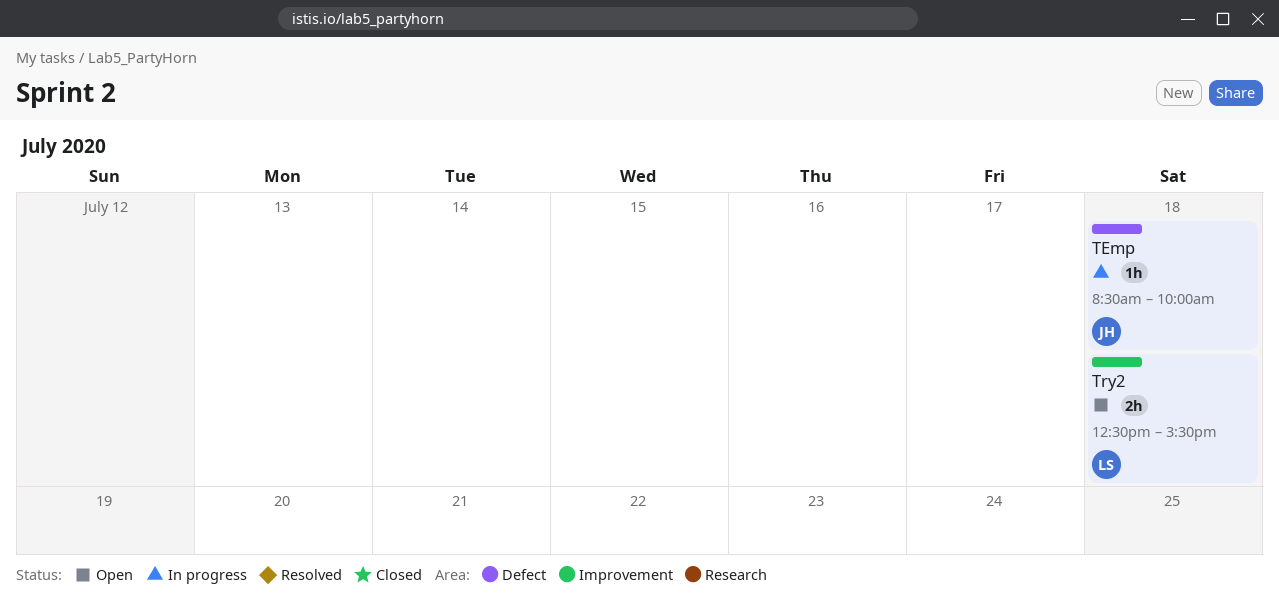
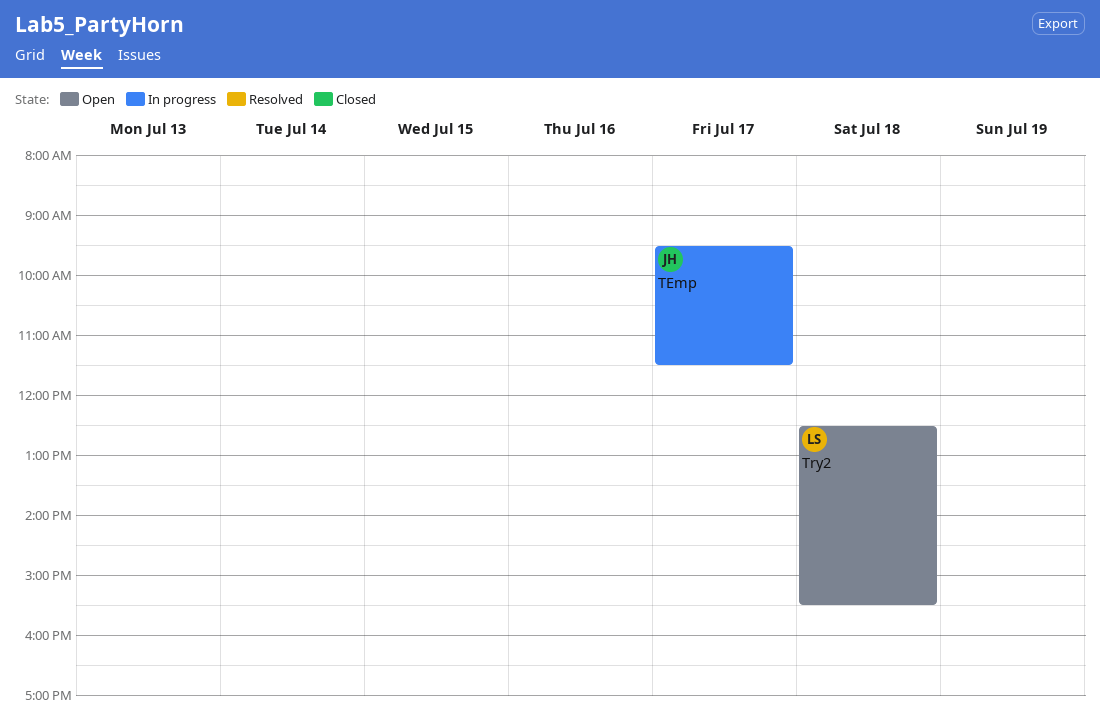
TEmp, day: Jul 18 -> Jul 17
TEmp, begins: 08:30 -> 09:30
TEmp, ends: 10:00 -> 11:30

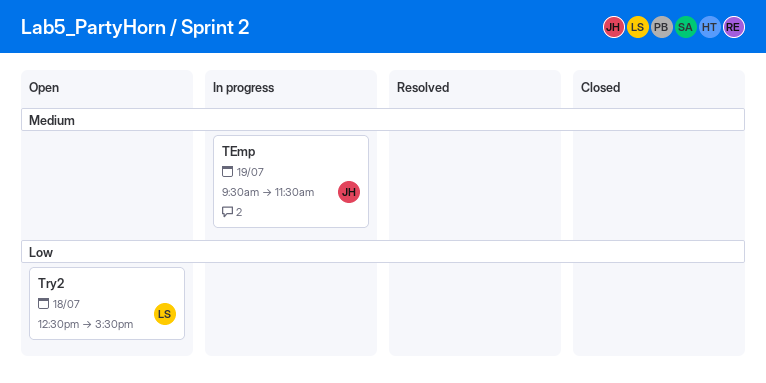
TEmp, day: Jul 17 -> Jul 19

